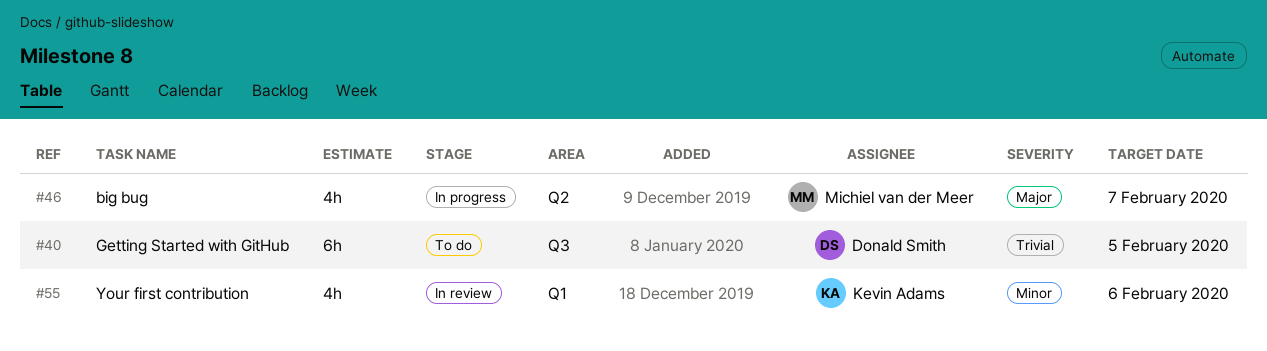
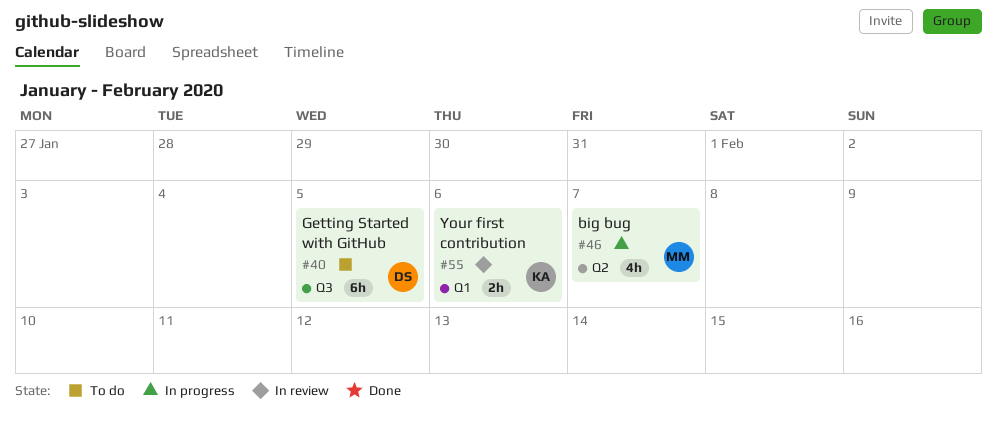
#55, estimate: 4h -> 2h

